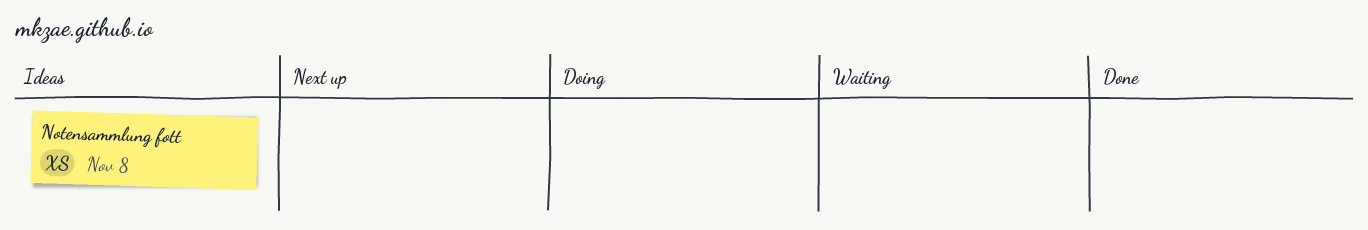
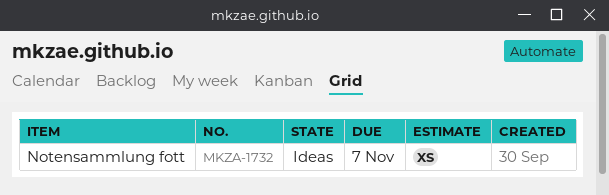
Notensammlung fott, due: Nov 8 -> Nov 7

